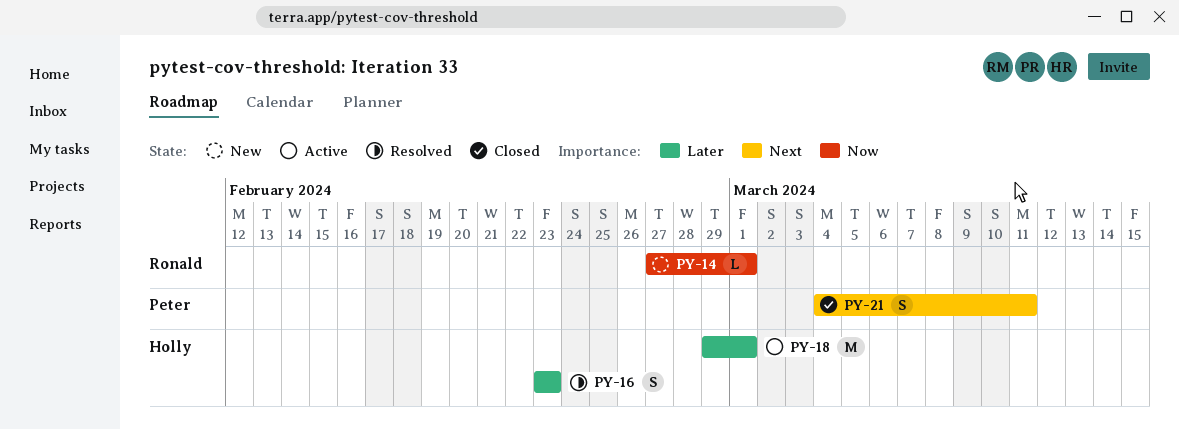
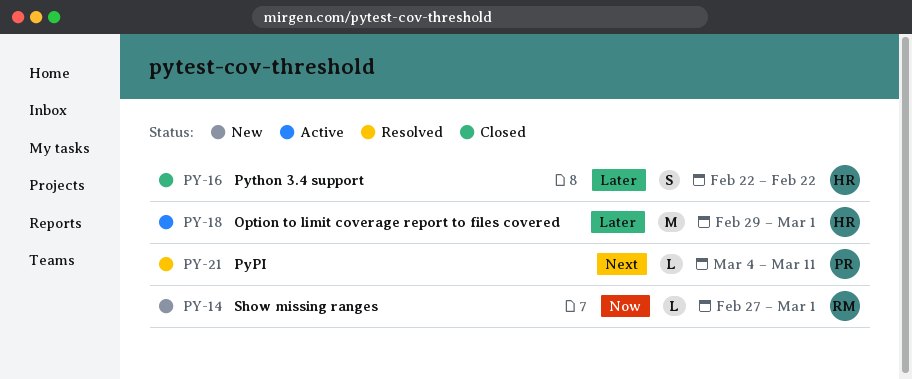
PY-16, status: Resolved -> Closed
PY-16, start: Feb 23 -> Feb 22
PY-16, due: Feb 23 -> Feb 22
PY-21, status: Closed -> Resolved
PY-21, estimate: S -> L

